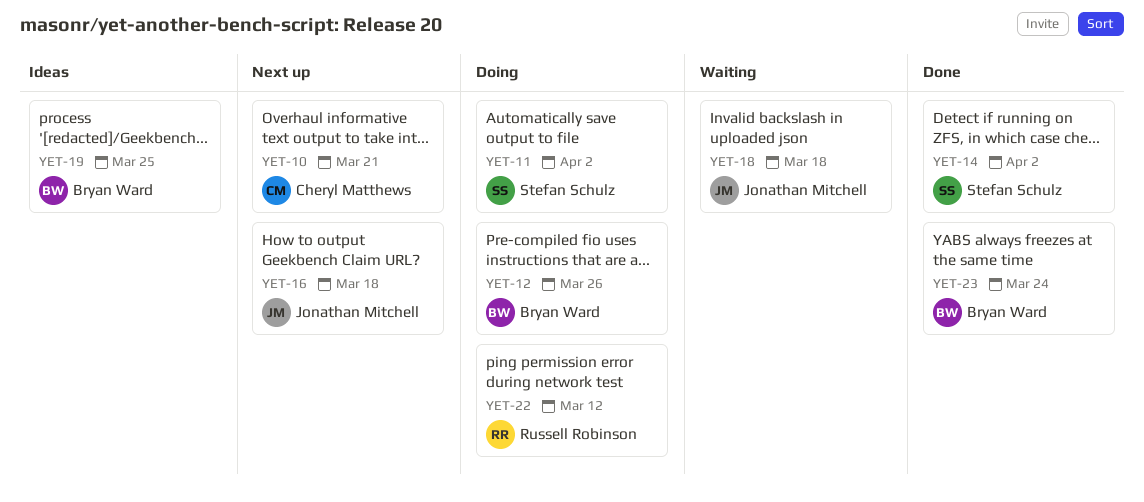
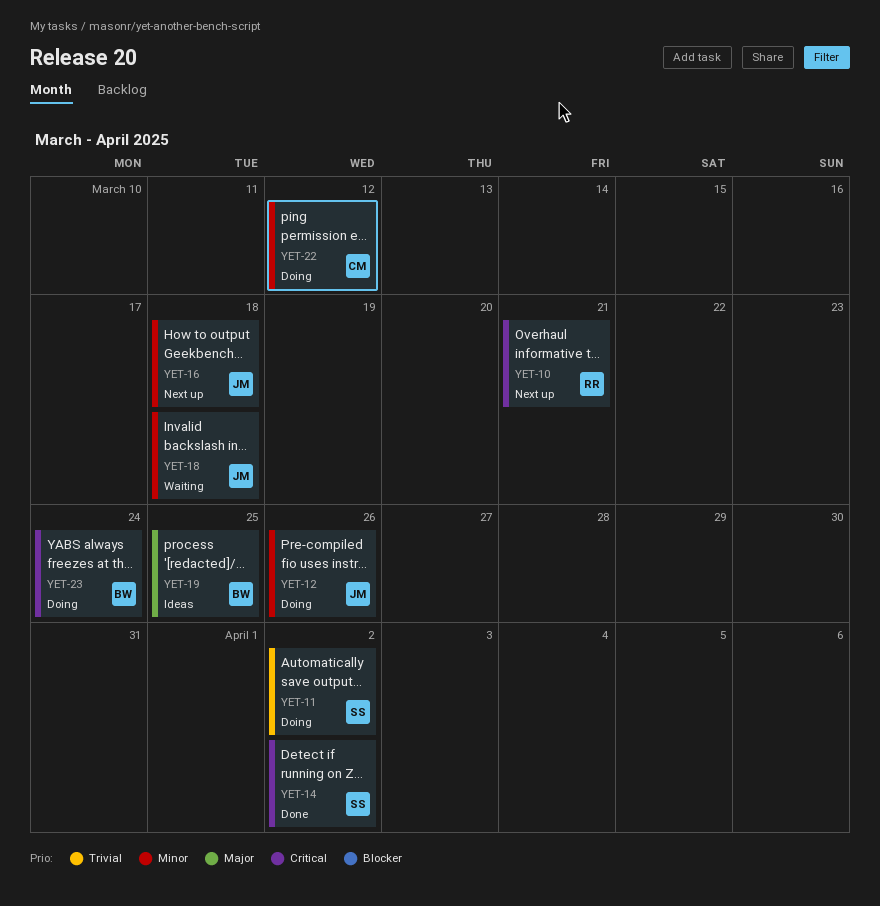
YET-10, owner: Cheryl Matthews -> Russell Robinson
YET-12, owner: Bryan Ward -> Jonathan Mitchell
YET-22, owner: Russell Robinson -> Cheryl Matthews
YET-23, status: Done -> Doing

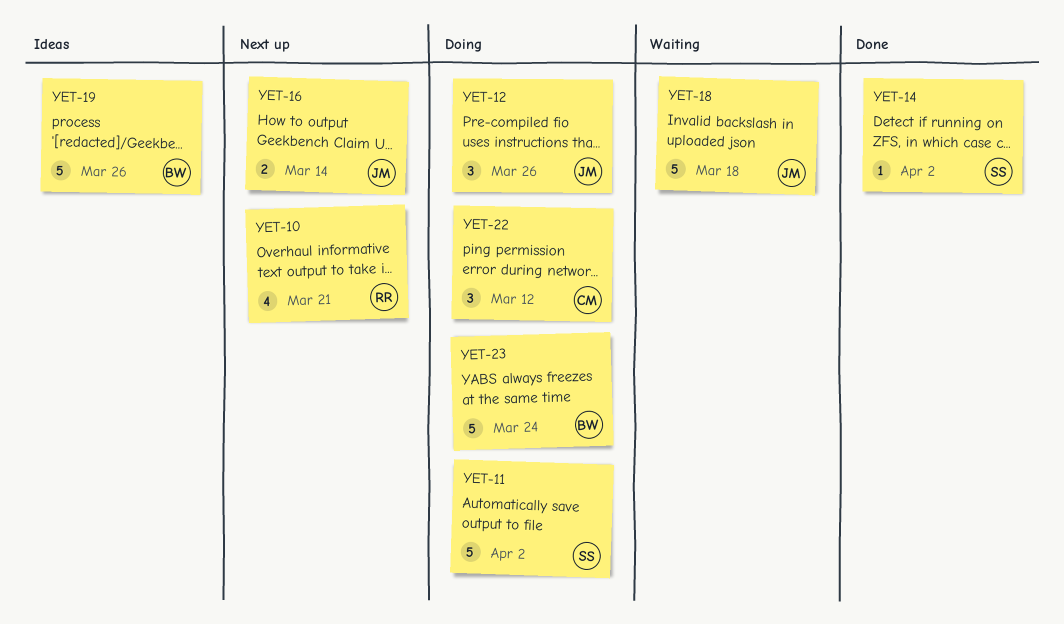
YET-16, due: Mar 18 -> Mar 14
YET-19, due: Mar 25 -> Mar 26

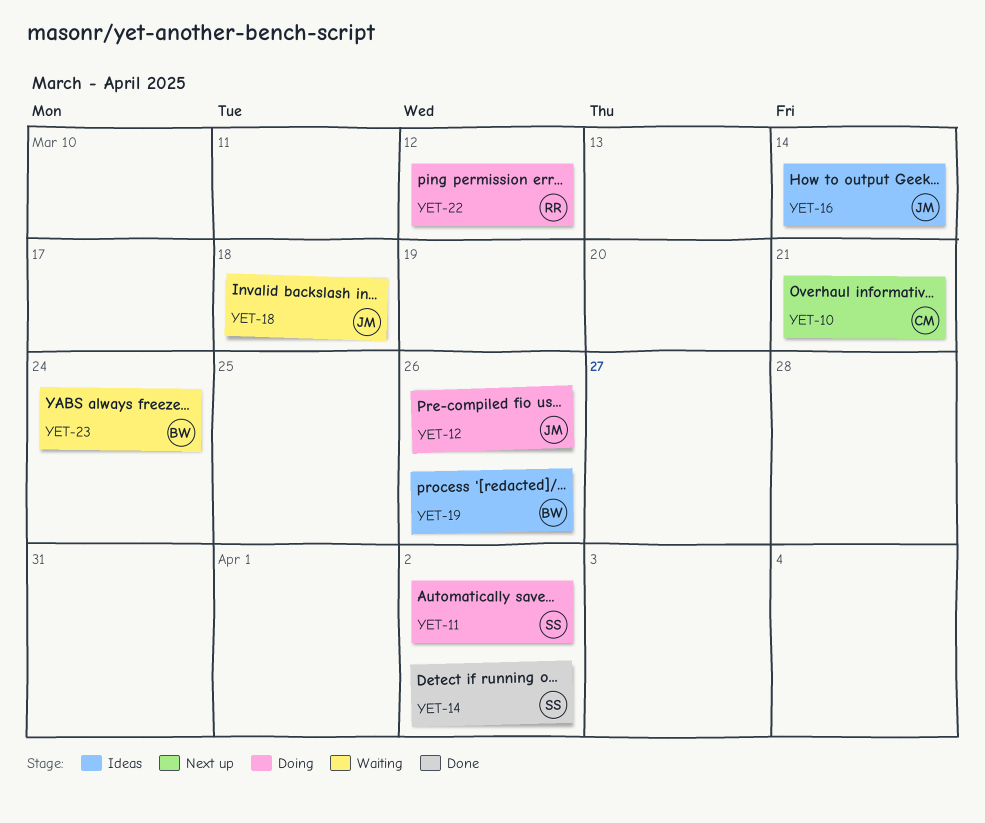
YET-10, owner: RR -> CM
YET-16, status: Next up -> Ideas
YET-22, owner: CM -> RR
YET-23, status: Doing -> Waiting

